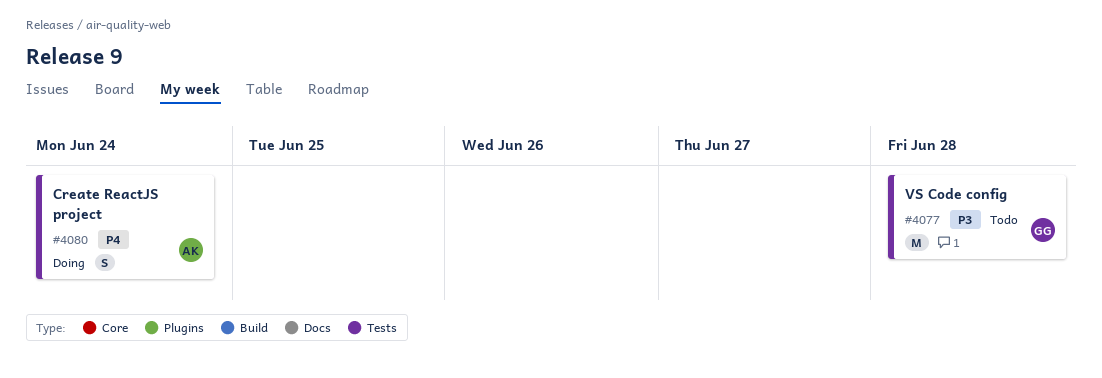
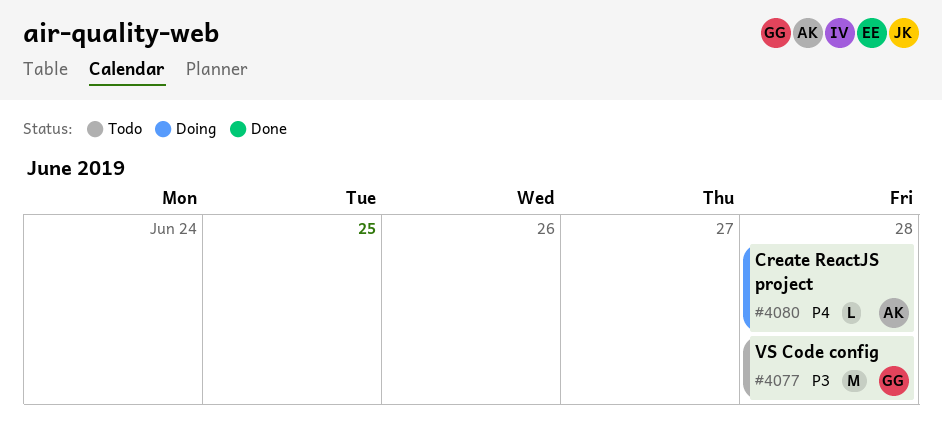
#4080, estimate: S -> L
#4080, due: Jun 24 -> Jun 28

